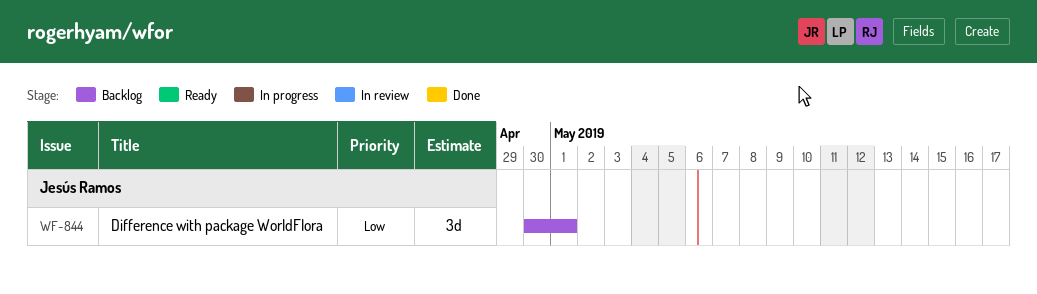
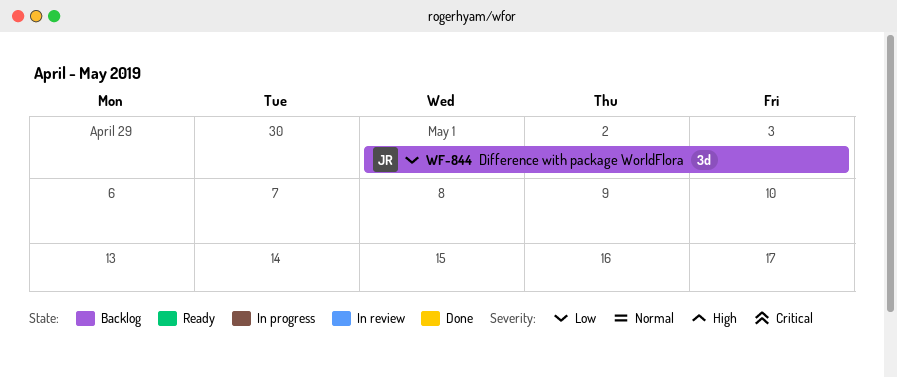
WF-844, start: Apr 30 -> May 1
WF-844, due: May 1 -> May 3

